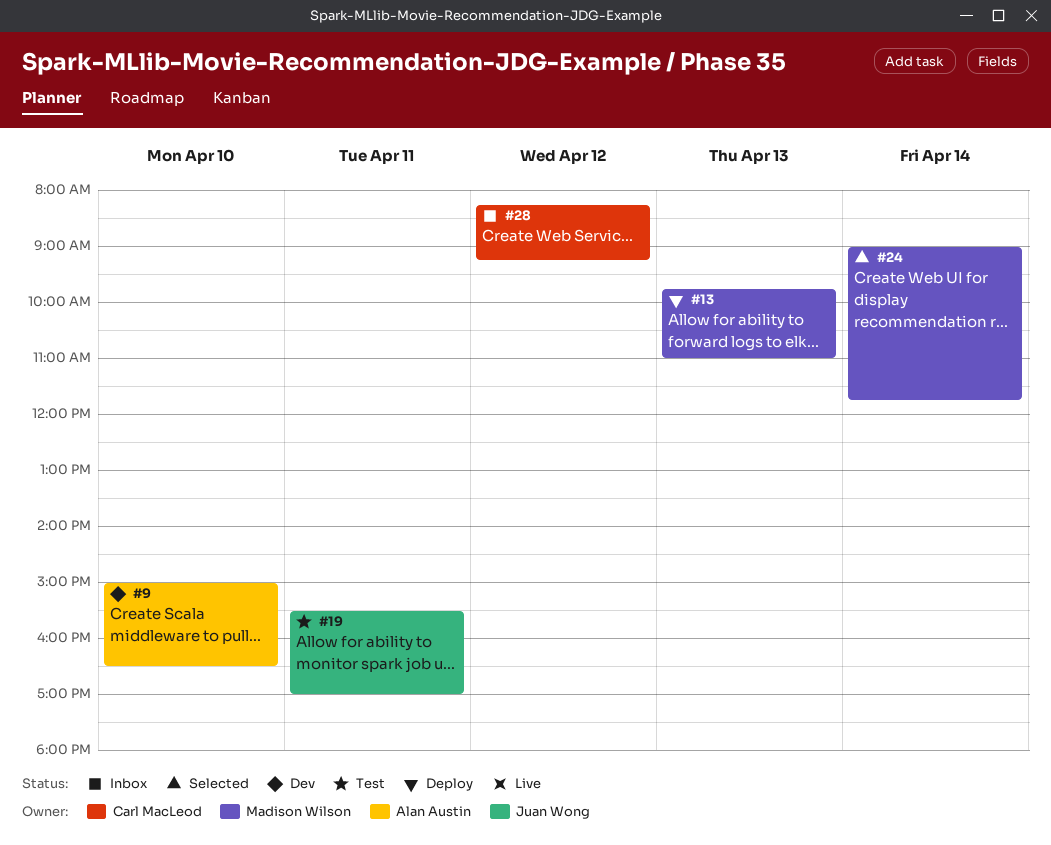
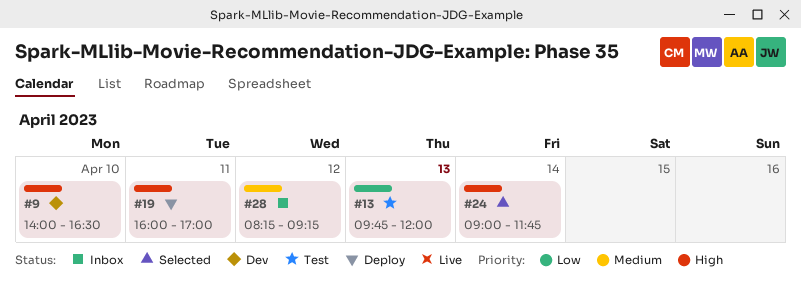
#9, begins: 15:00 -> 14:00
#13, status: Deploy -> Test
#13, ends: 11:00 -> 12:00
#19, status: Test -> Deploy
#19, begins: 15:30 -> 16:00

